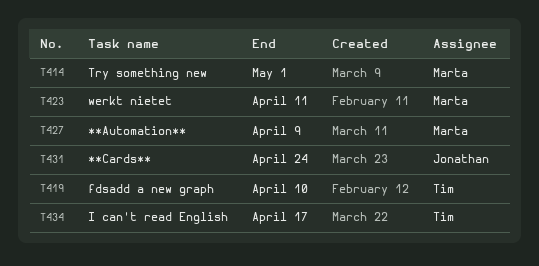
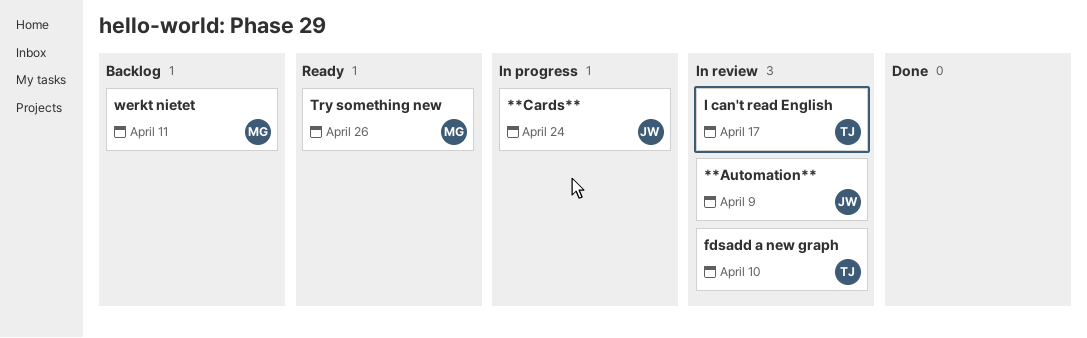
**Automation**, owner: Marta -> Jonathan
Try something new, due: May 1 -> Apr 26

